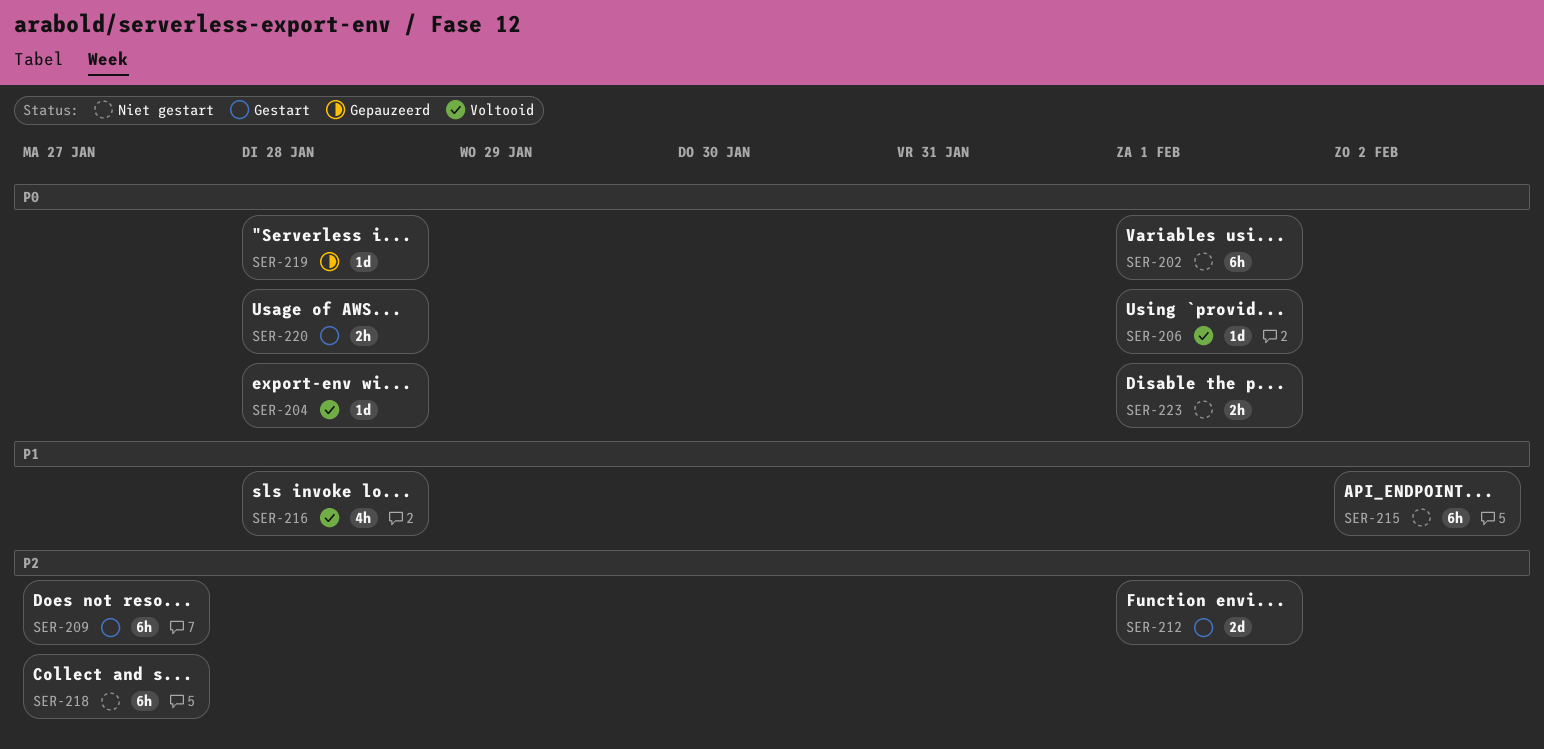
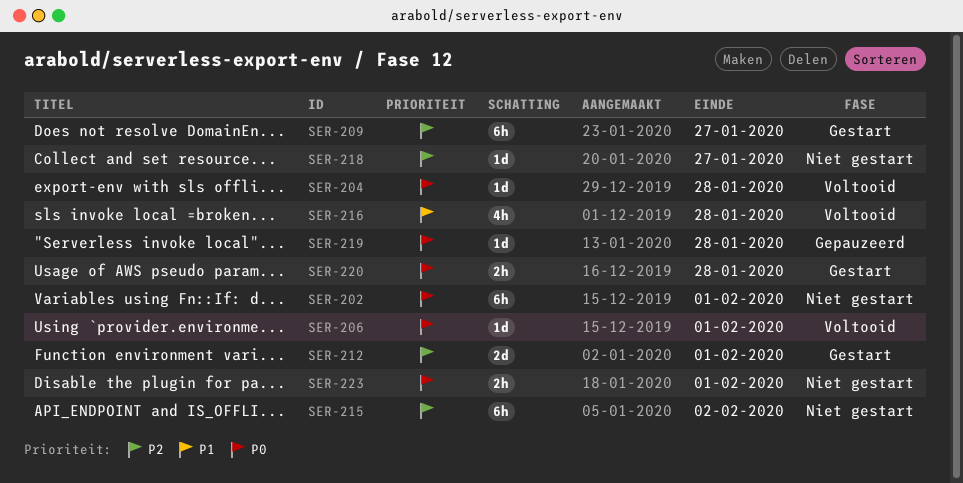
SER-215, priority: P1 -> P2
SER-218, estimate: 6h -> 1d

